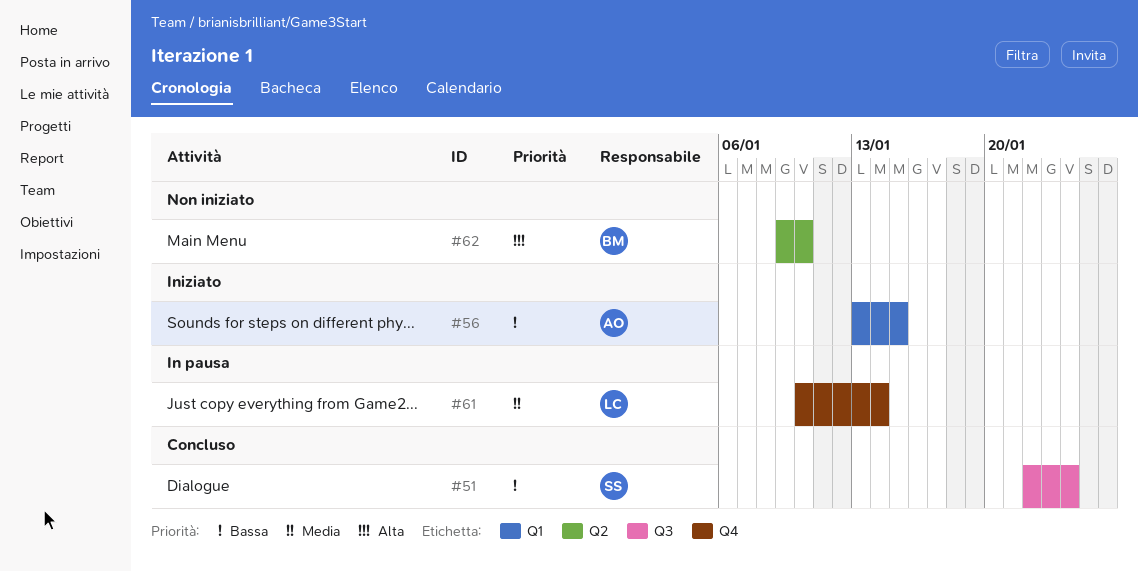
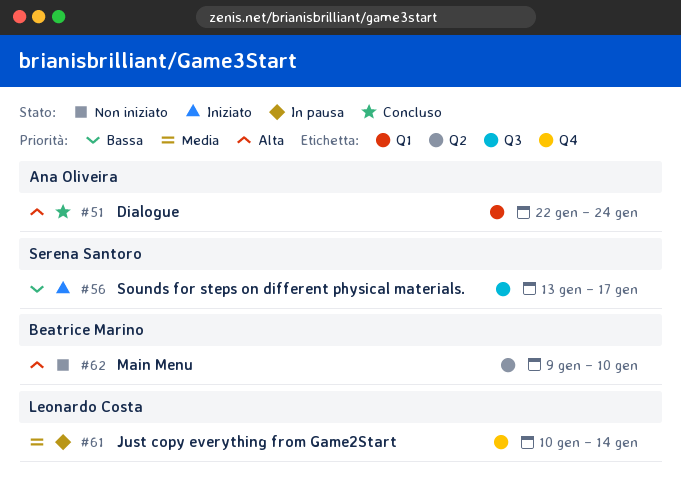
#51, owner: Serena Santoro -> Ana Oliveira
#51, priority: Bassa -> Alta
#51, label: Q3 -> Q1
#56, owner: Ana Oliveira -> Serena Santoro
#56, label: Q1 -> Q3
#56, due: Jan 15 -> Jan 17

